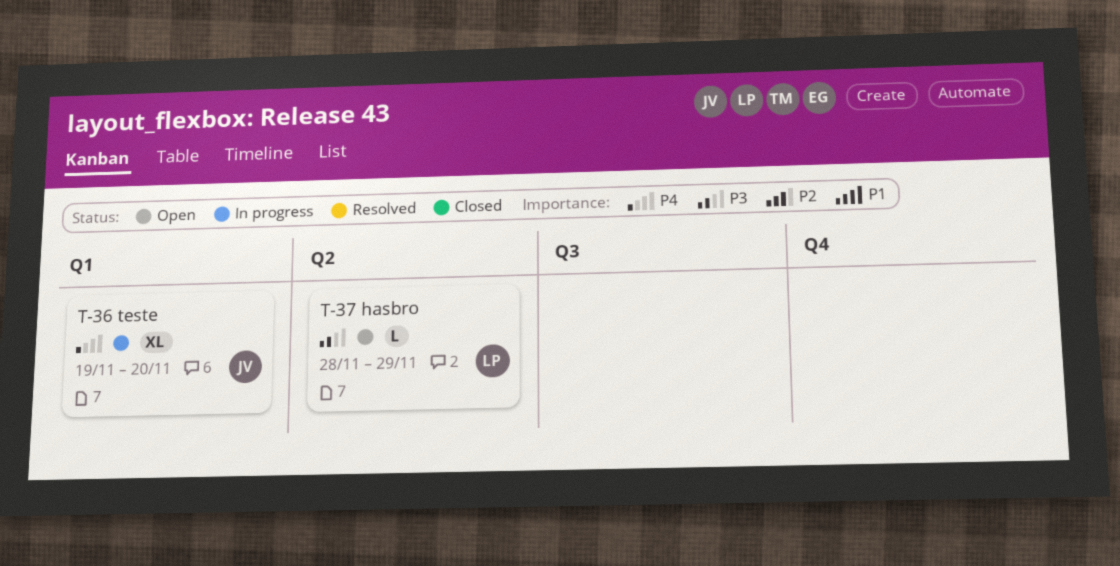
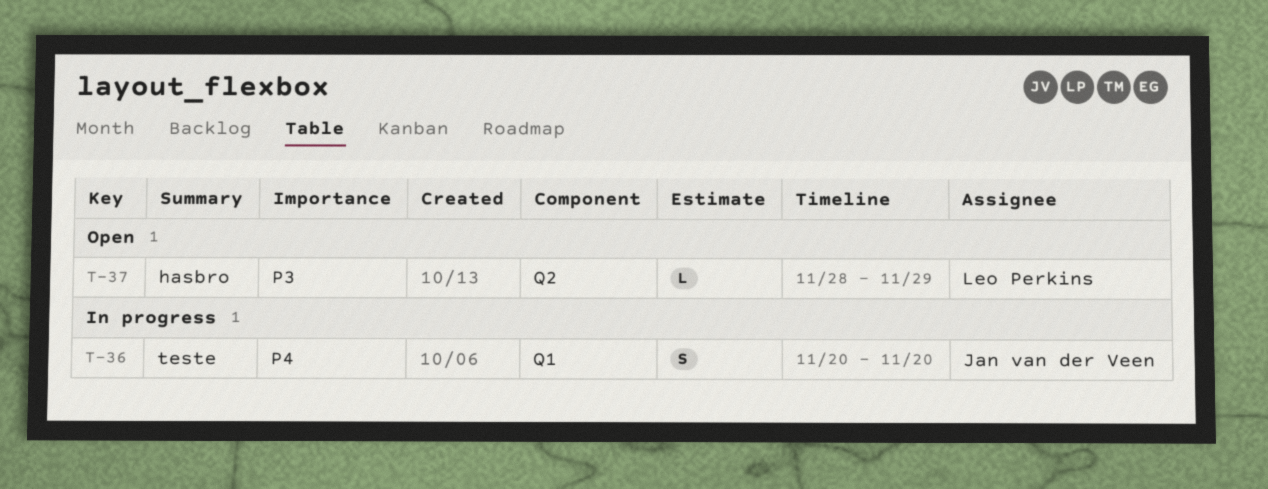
T-36, estimate: XL -> S
T-36, start: Nov 19 -> Nov 20

